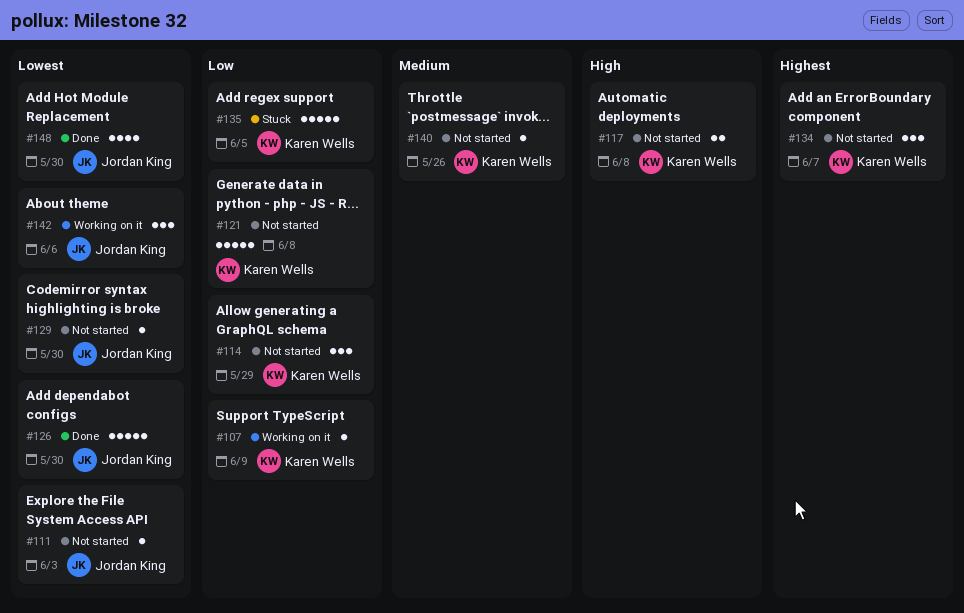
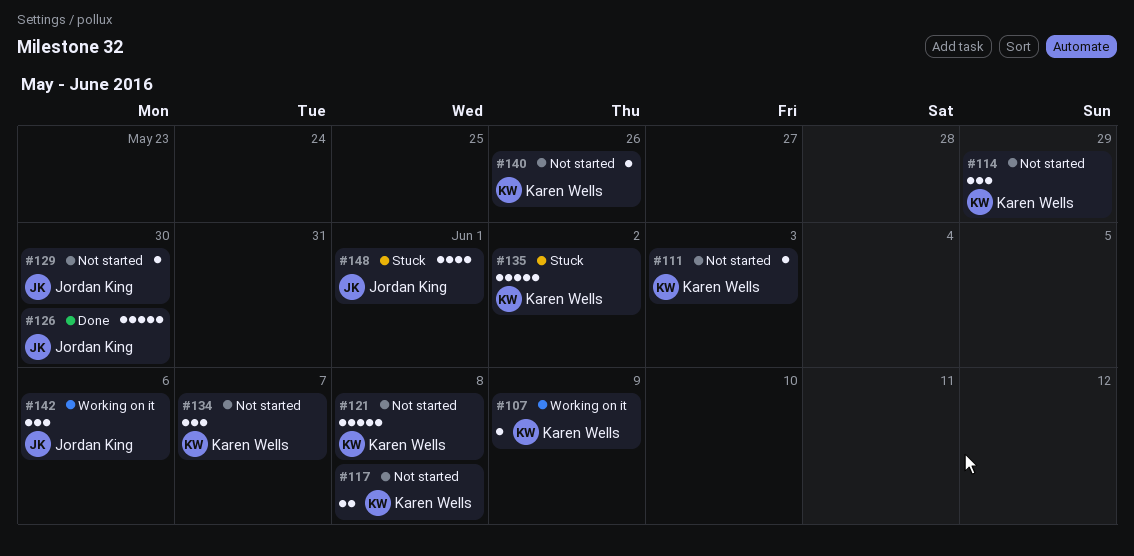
#111, owner: Jordan King -> Karen Wells
#135, due: Jun 5 -> Jun 2
#148, status: Done -> Stuck
#148, due: May 30 -> Jun 1

